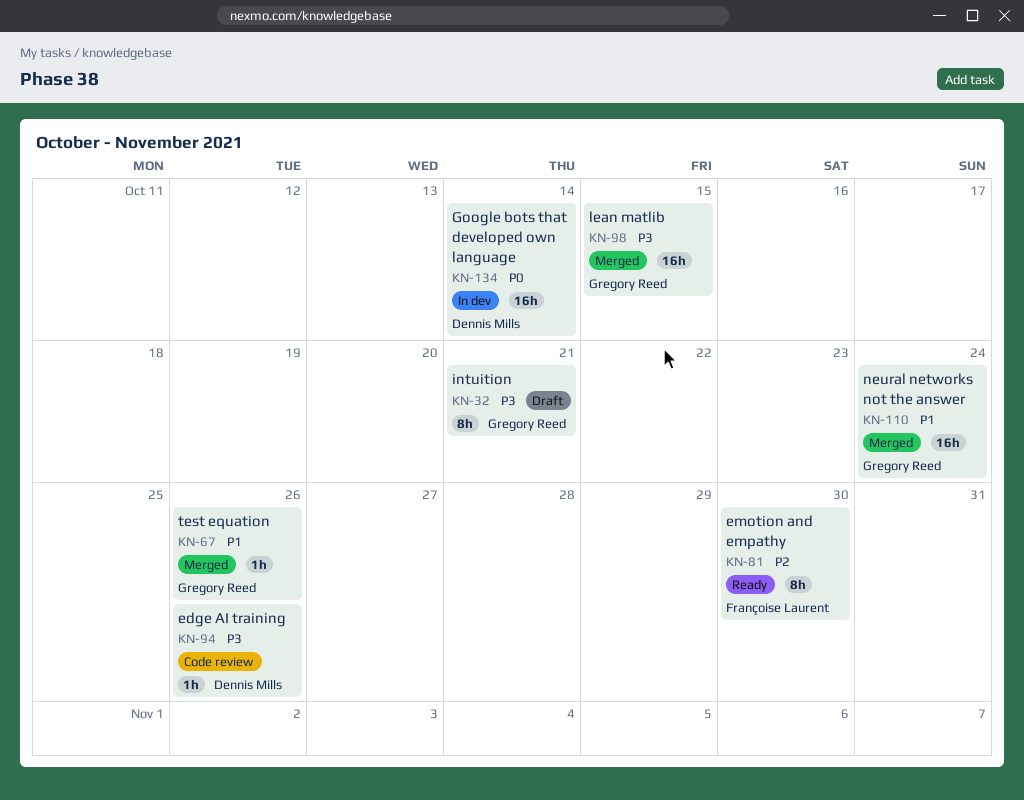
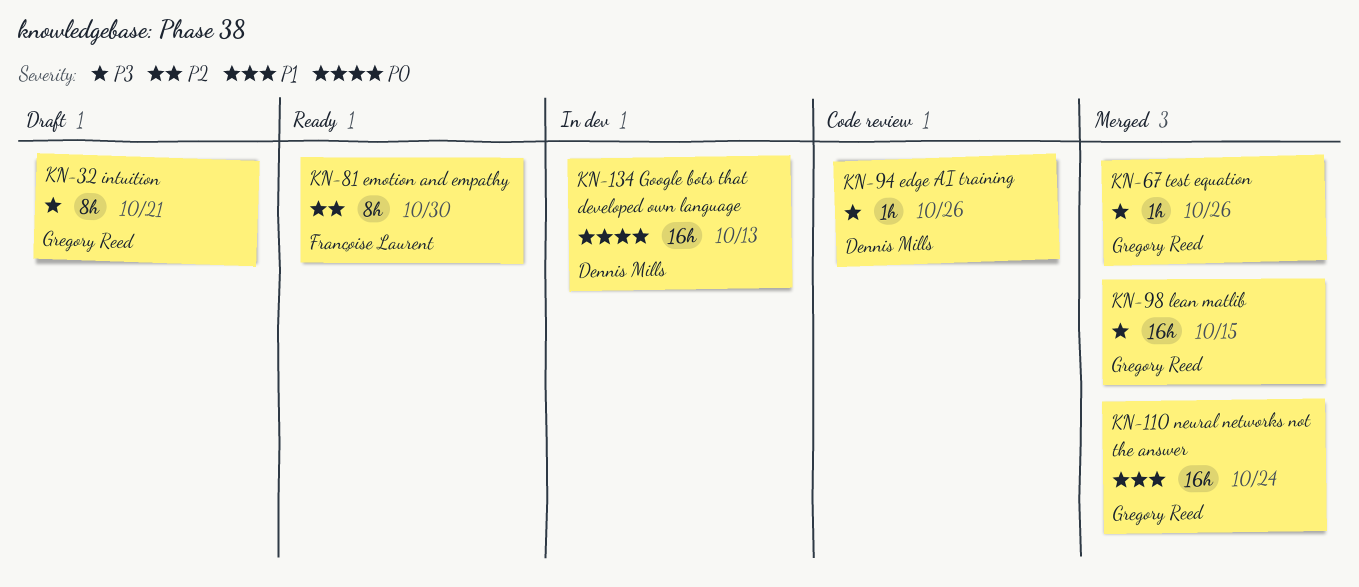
KN-67, priority: P1 -> P3
KN-134, due: Oct 14 -> Oct 13

